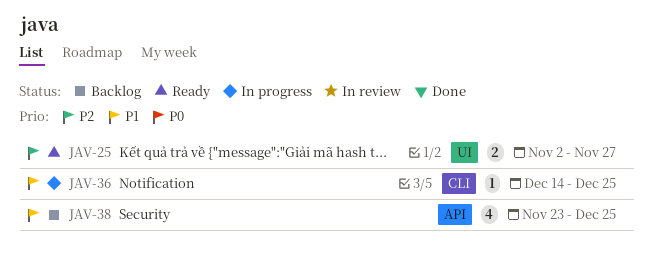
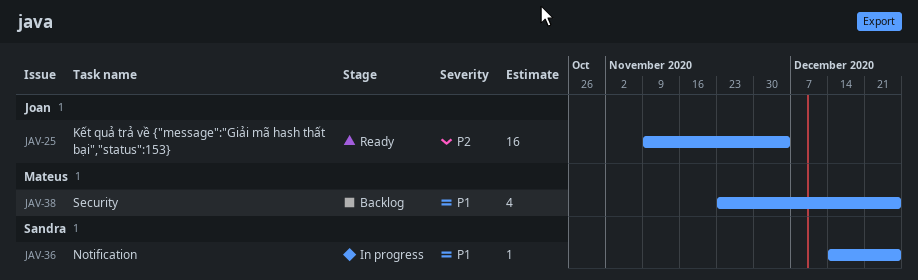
JAV-25, estimate: 2 -> 16
JAV-25, start: Nov 2 -> Nov 9
JAV-25, due: Nov 27 -> Dec 4

